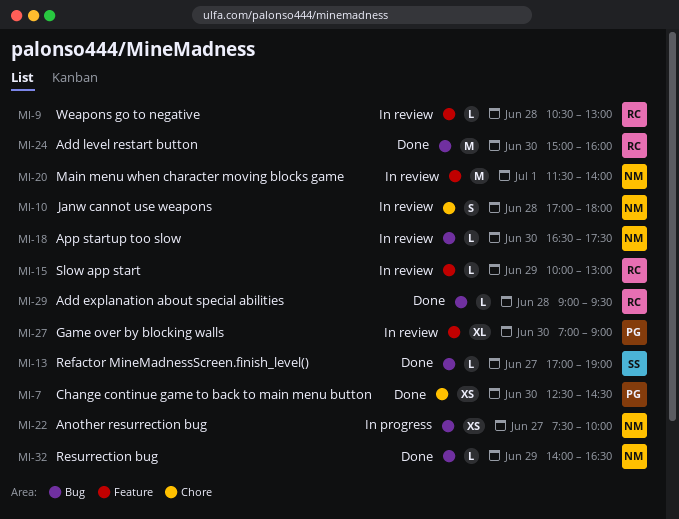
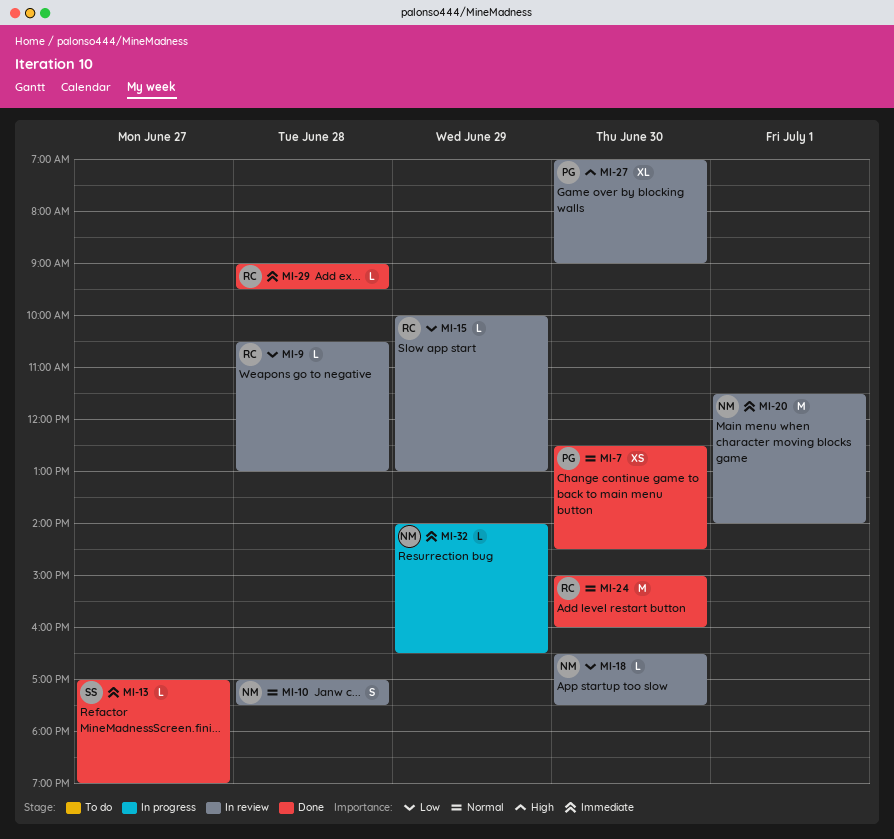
MI-10, ends: 18:00 -> 17:30
MI-22: present -> none
MI-32, status: Done -> In progress

